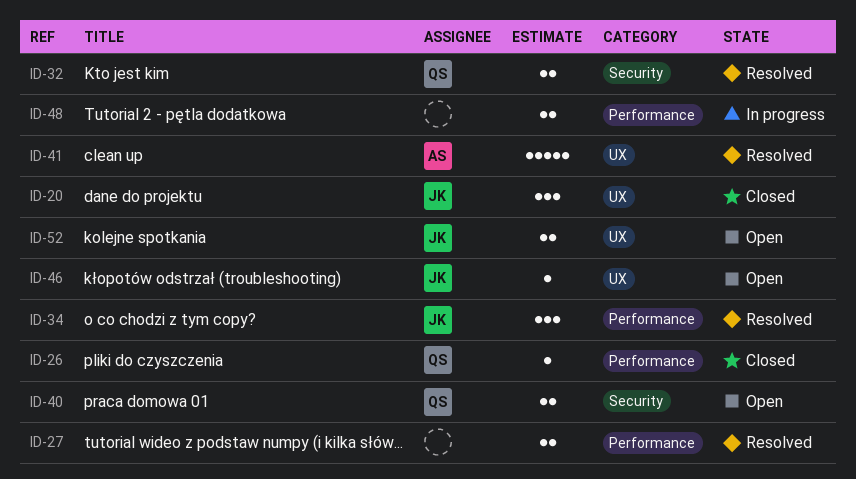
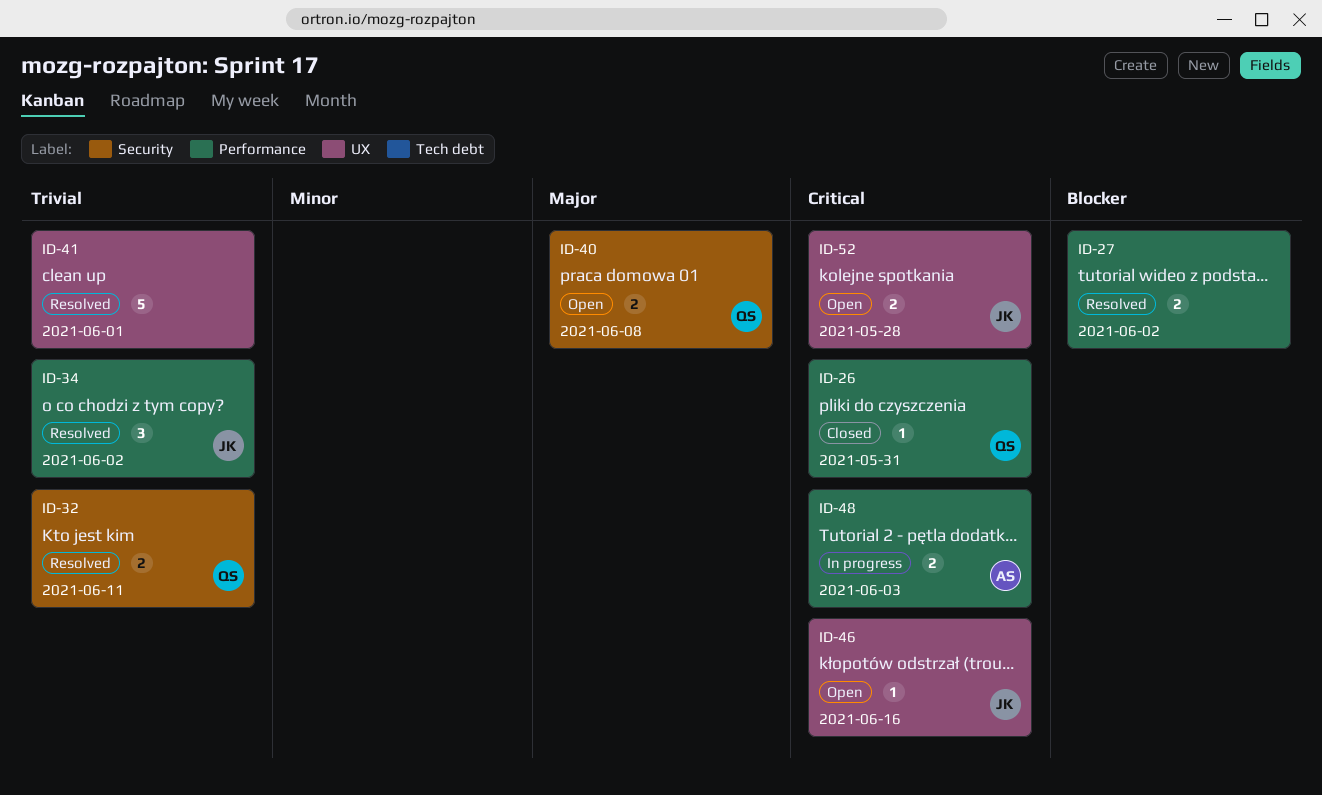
ID-20: present -> none
ID-41, owner: AS -> none
ID-48, owner: none -> AS

